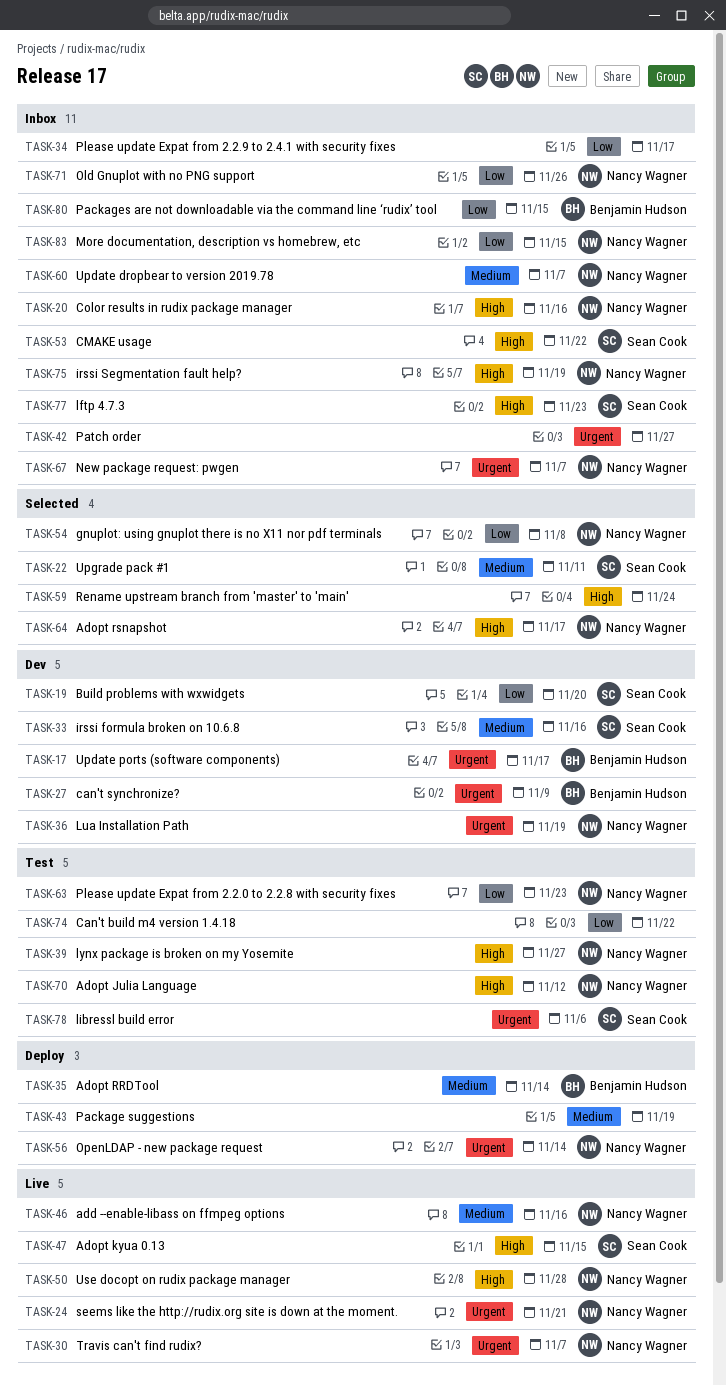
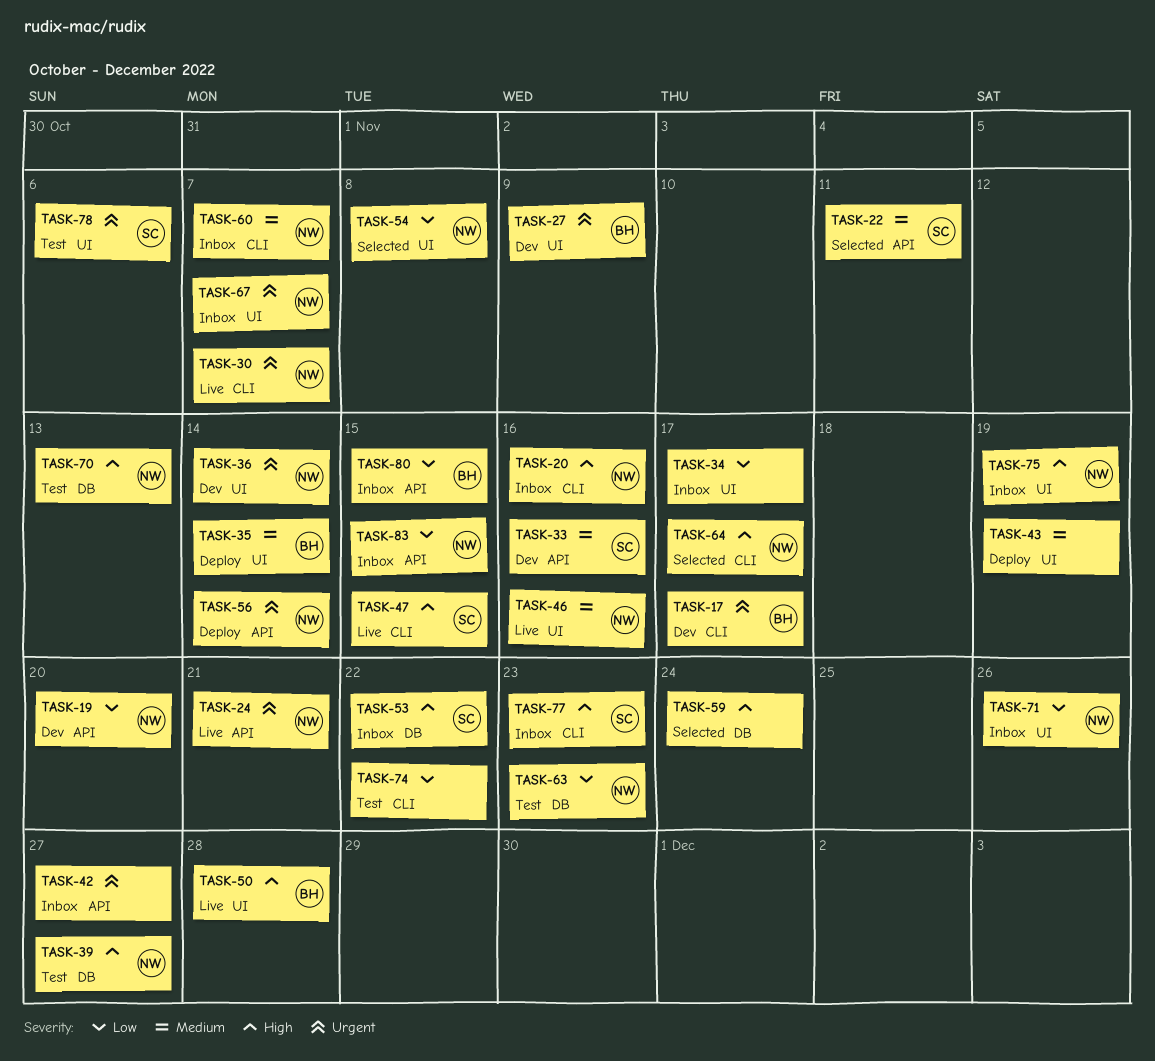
TASK-19, owner: Sean Cook -> Nancy Wagner
TASK-36, due: Nov 19 -> Nov 14
TASK-50, owner: Nancy Wagner -> Benjamin Hudson
TASK-70, due: Nov 12 -> Nov 13

